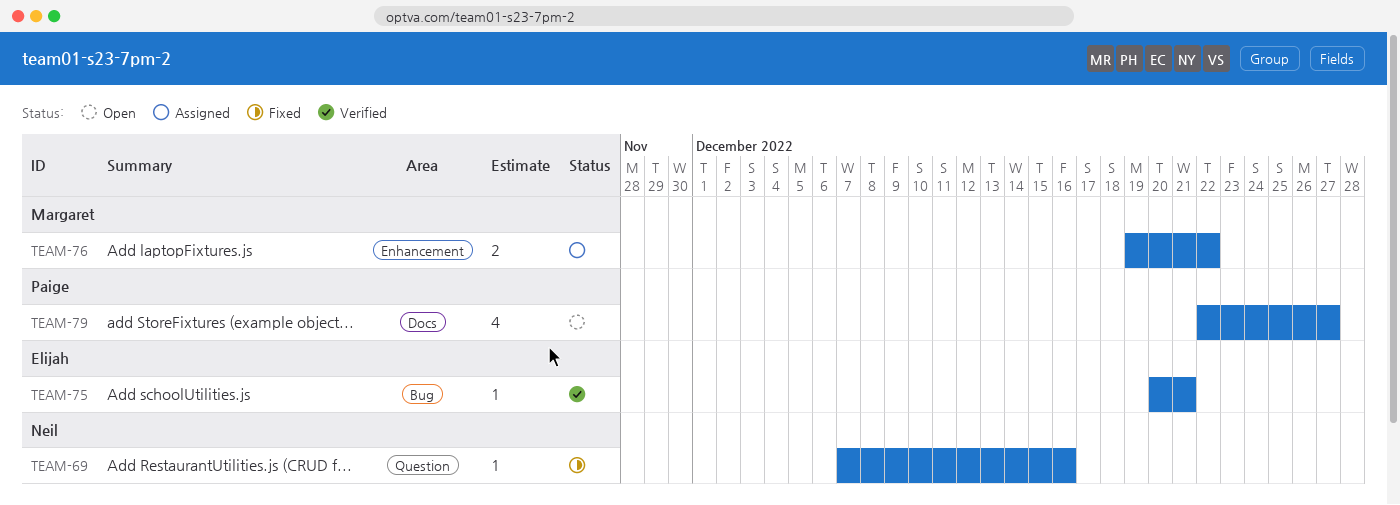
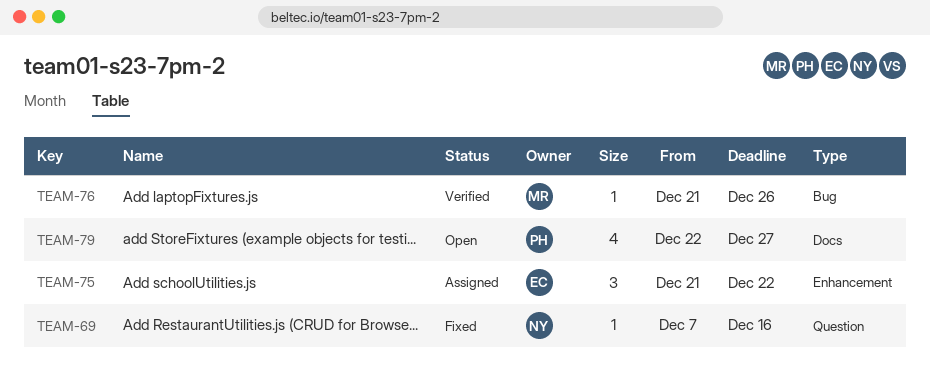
TEAM-75, status: Verified -> Assigned
TEAM-75, label: Bug -> Enhancement
TEAM-75, estimate: 1 -> 3
TEAM-75, start: Dec 20 -> Dec 21
TEAM-75, due: Dec 21 -> Dec 22
TEAM-76, status: Assigned -> Verified
TEAM-76, label: Enhancement -> Bug
TEAM-76, estimate: 2 -> 1
TEAM-76, start: Dec 19 -> Dec 21
TEAM-76, due: Dec 22 -> Dec 26

